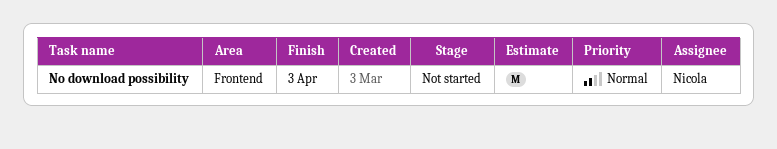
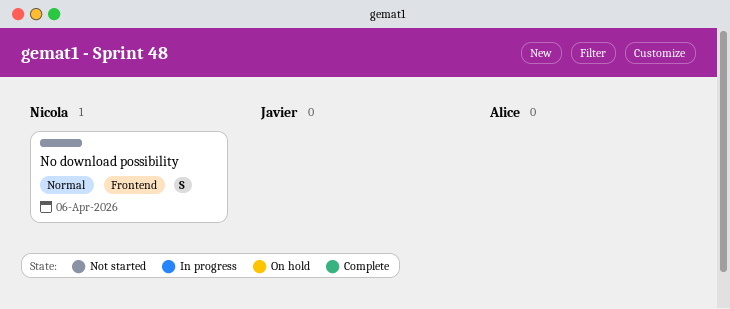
No download possibility, estimate: M -> S
No download possibility, due: Apr 3 -> Apr 6

